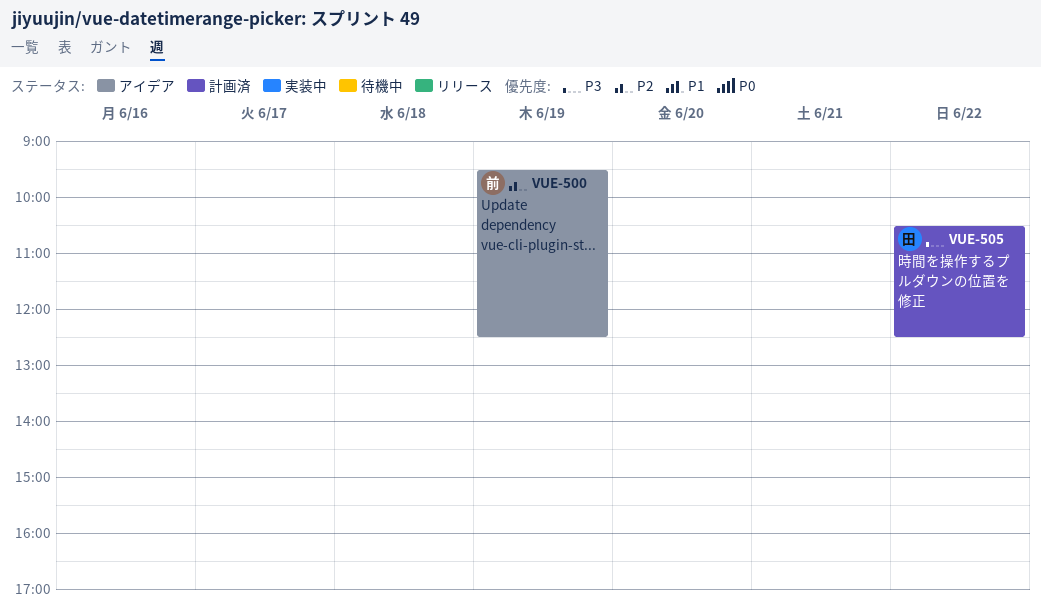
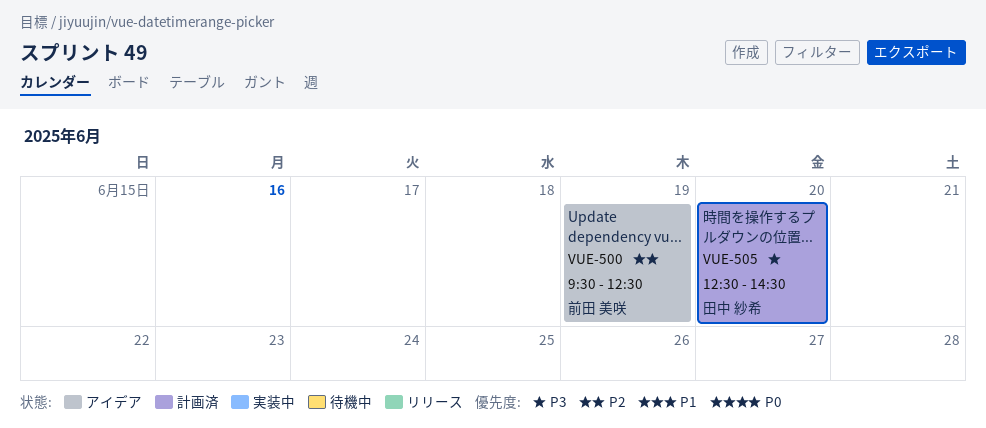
VUE-505, day: Jun 22 -> Jun 20
VUE-505, begins: 10:30 -> 12:30
VUE-505, ends: 12:30 -> 14:30

